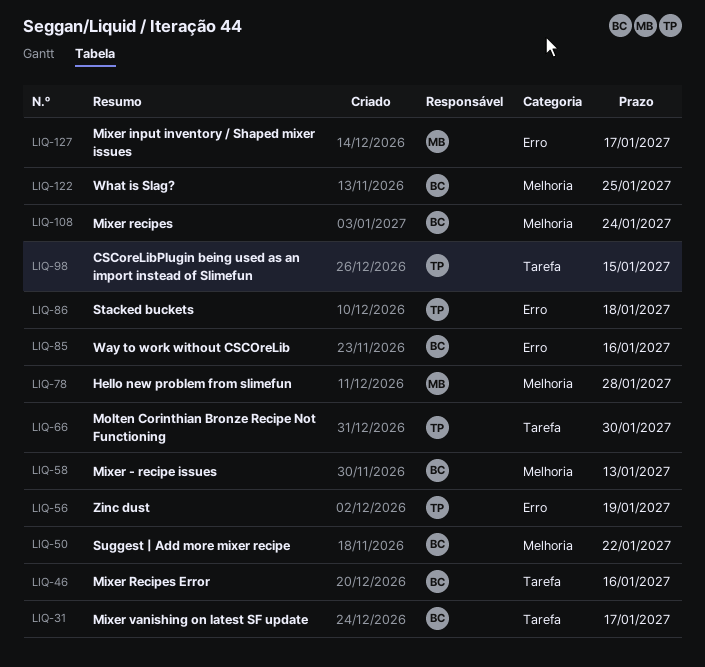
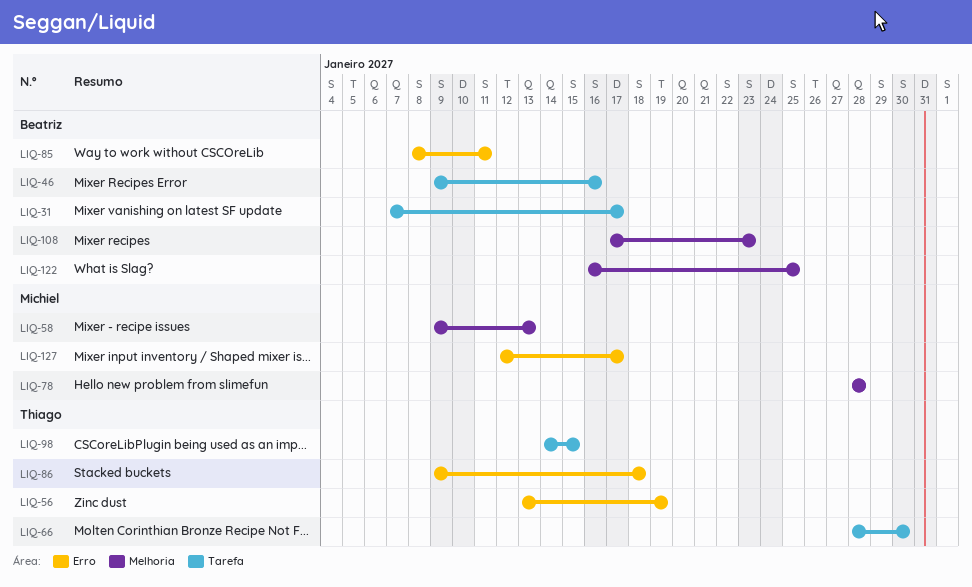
LIQ-50: present -> none
LIQ-58, owner: Beatriz -> Michiel
LIQ-85, due: Jan 16 -> Jan 11
LIQ-108, due: Jan 24 -> Jan 23

